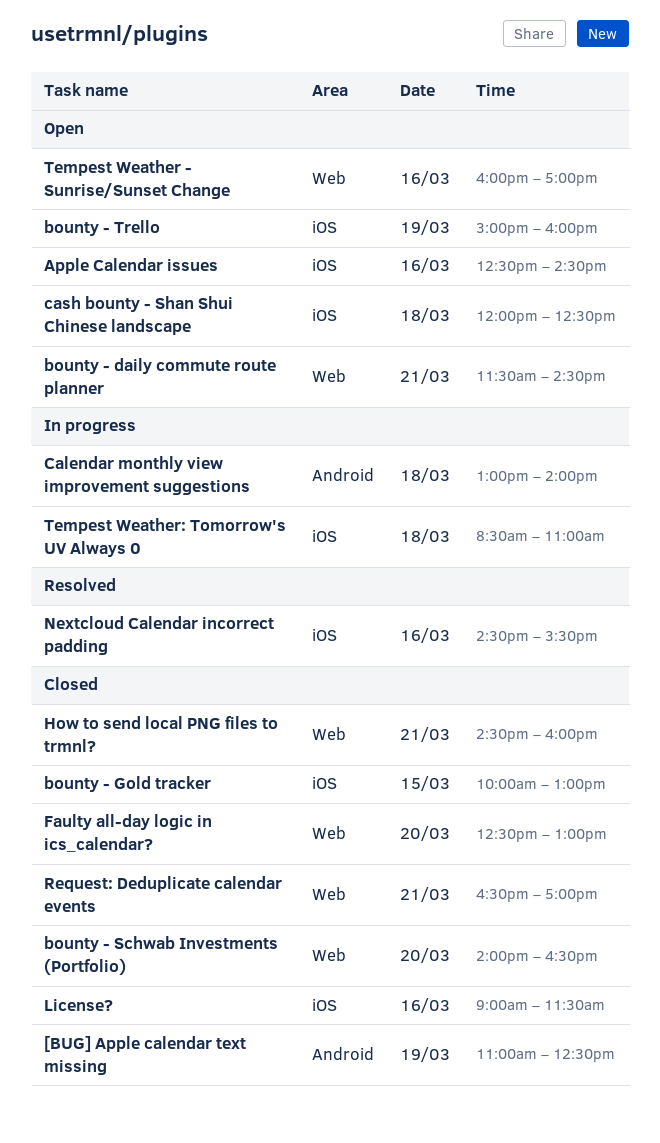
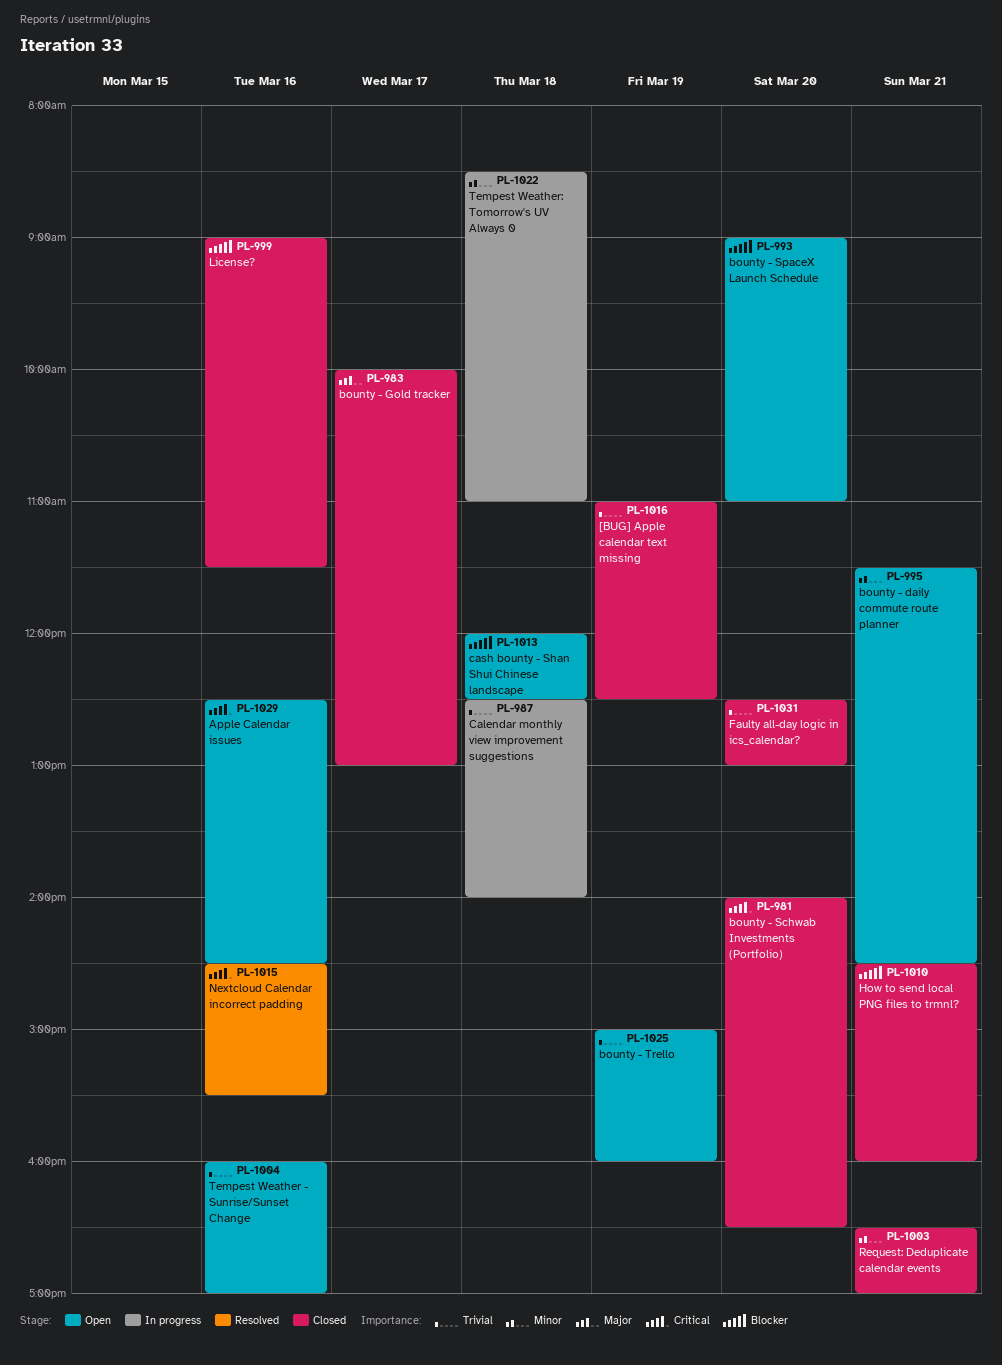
bounty - Gold tracker, day: Mar 15 -> Mar 17
bounty - SpaceX Launch Schedule: none -> present
Calendar monthly view improvement suggestions, begins: 13:00 -> 12:30

